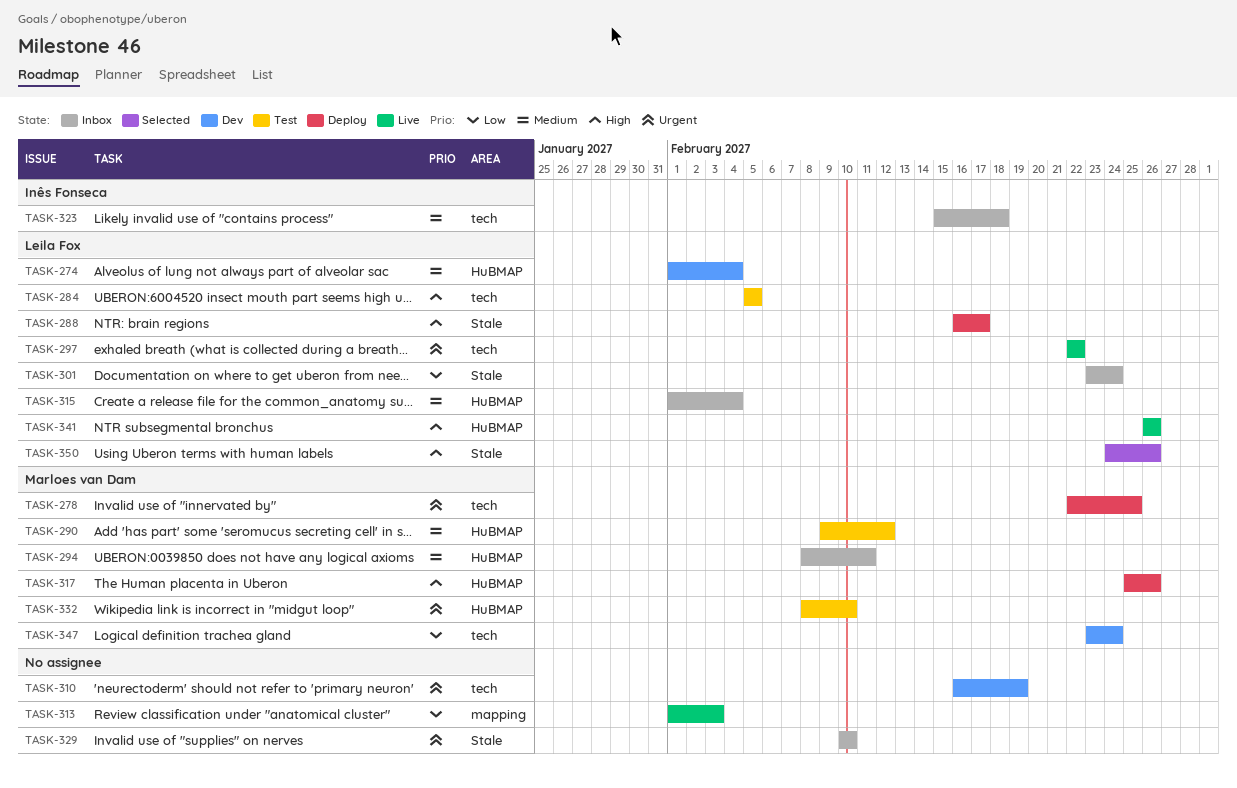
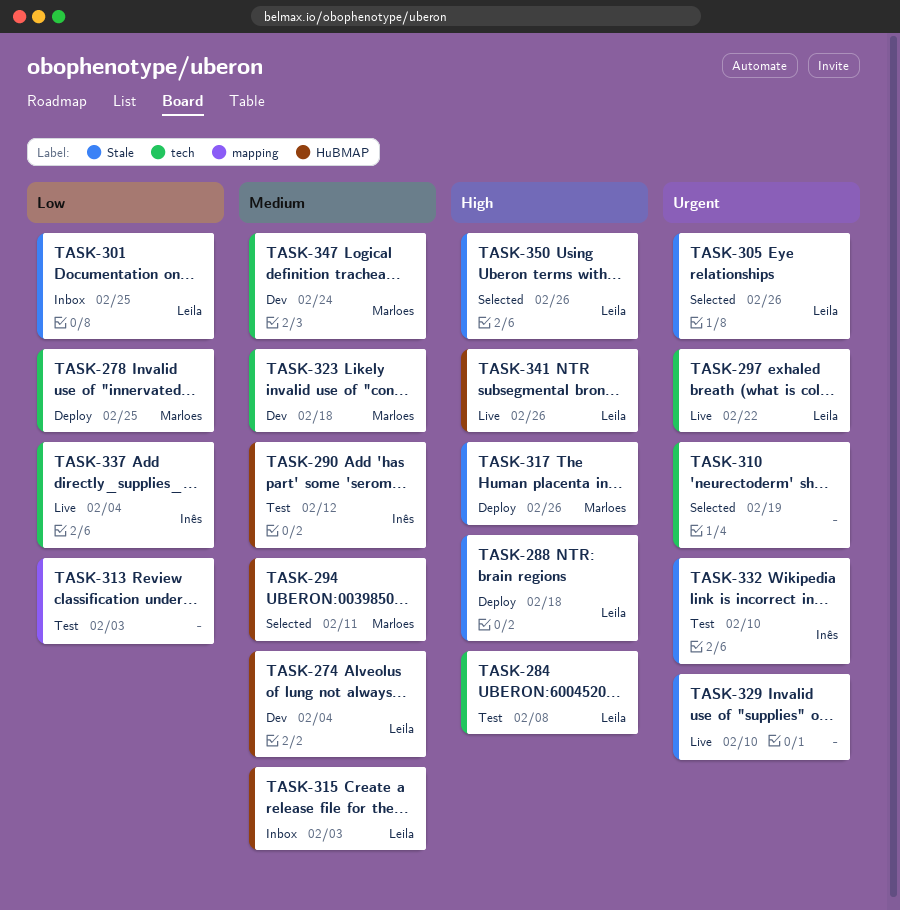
TASK-278, priority: Urgent -> Low
TASK-284, due: Feb 5 -> Feb 8
TASK-288, due: Feb 17 -> Feb 18
TASK-290, owner: Marloes van Dam -> Inês Fonseca
TASK-294, status: Inbox -> Selected
TASK-301, due: Feb 24 -> Feb 25
TASK-305: none -> present
TASK-310, status: Dev -> Selected
TASK-313, status: Live -> Test
TASK-315, due: Feb 4 -> Feb 3
TASK-317, label: HuBMAP -> Stale
TASK-323, status: Inbox -> Dev
TASK-323, owner: Inês Fonseca -> Marloes van Dam
TASK-329, status: Inbox -> Live
TASK-332, owner: Marloes van Dam -> Inês Fonseca
TASK-332, label: HuBMAP -> Stale
TASK-337: none -> present
TASK-347, priority: Low -> Medium

